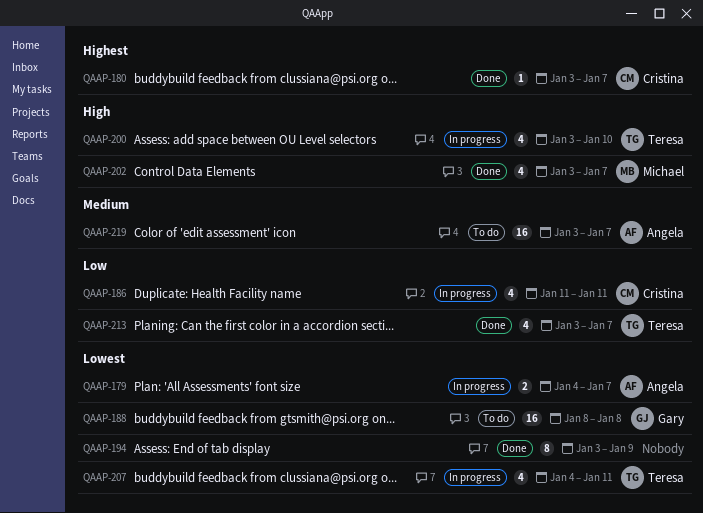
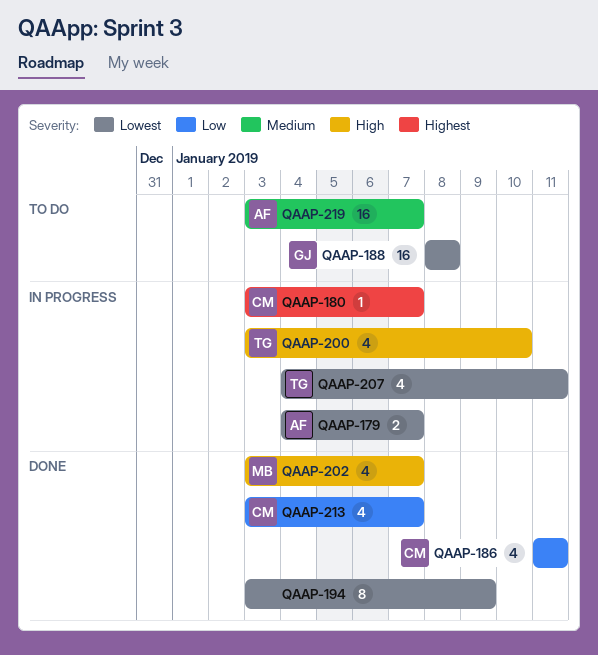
QAAP-180, status: Done -> In progress
QAAP-186, status: In progress -> Done
QAAP-213, owner: Teresa -> Cristina

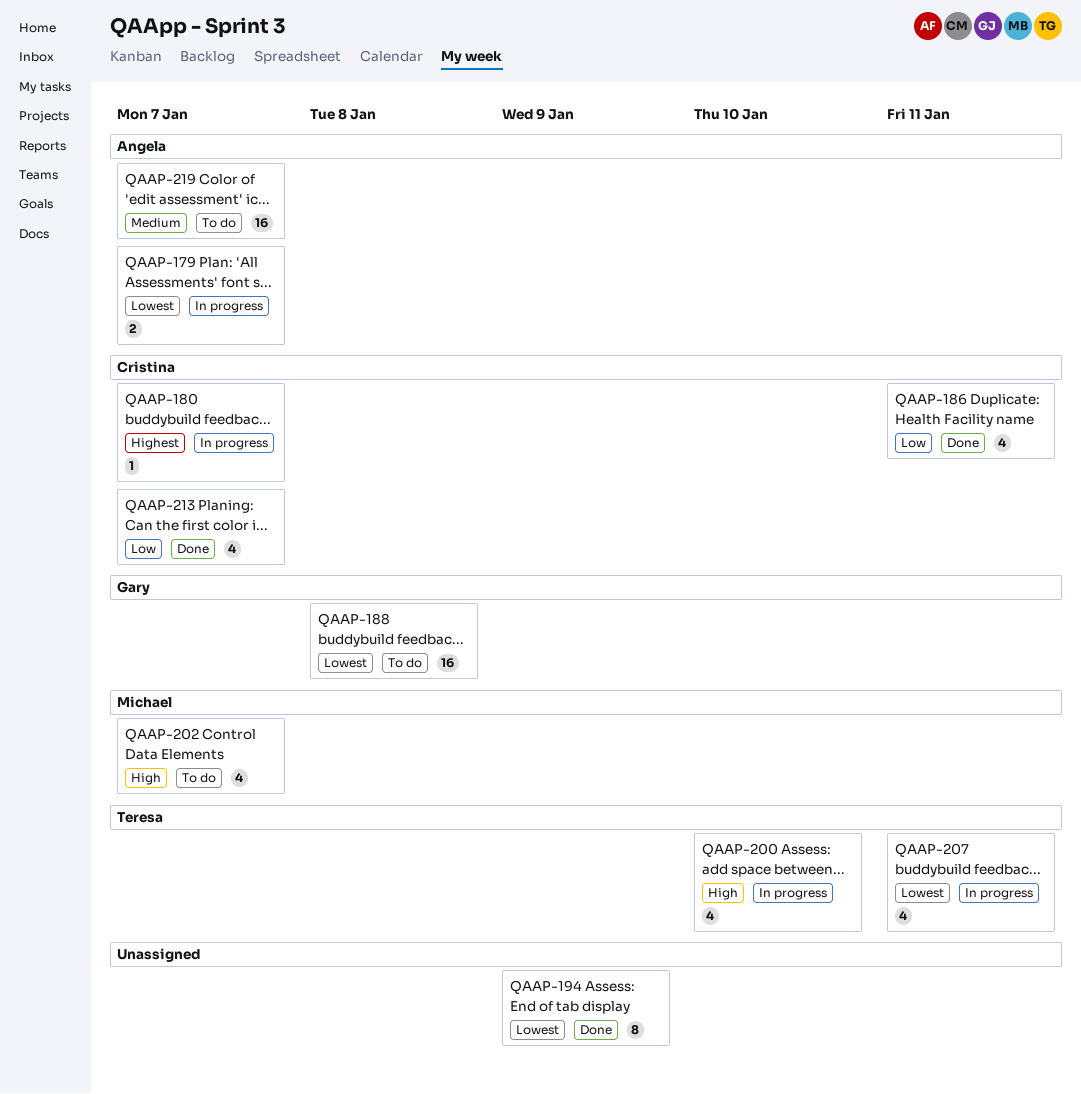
QAAP-202, status: Done -> To do

